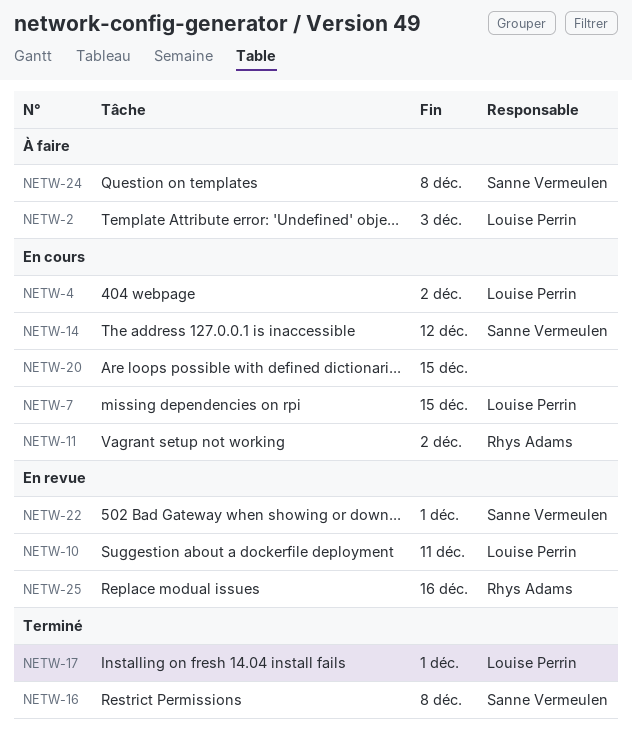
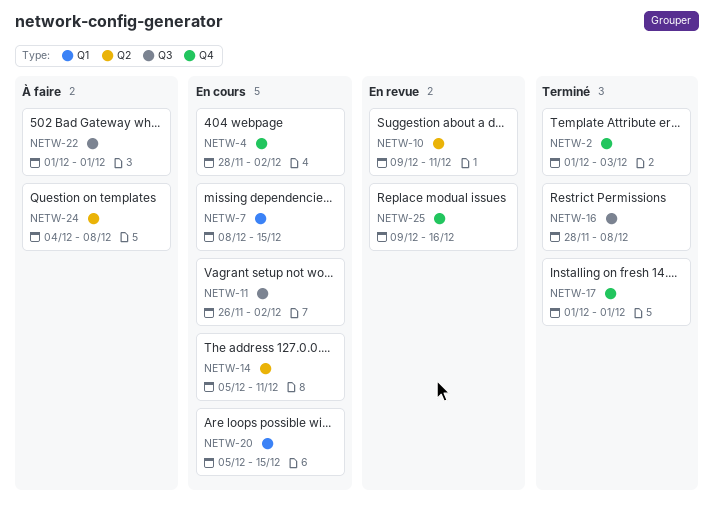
NETW-2, status: À faire -> Terminé
NETW-14, due: Dec 12 -> Dec 11
NETW-22, status: En revue -> À faire

